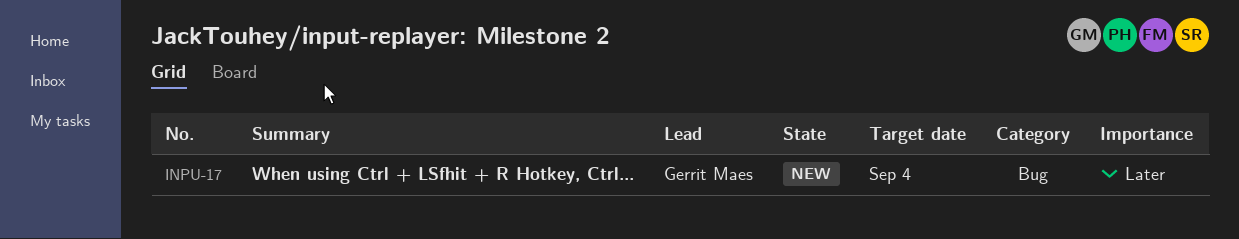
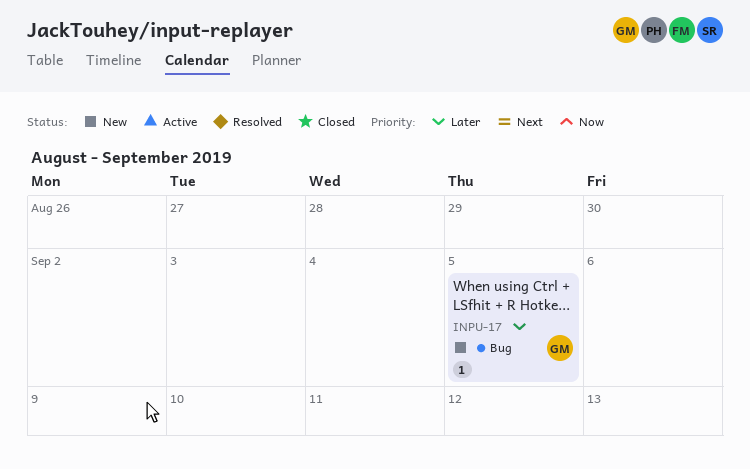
INPU-17, due: Sep 4 -> Sep 5

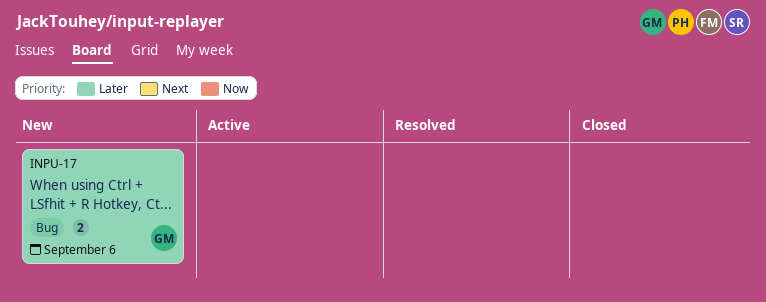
INPU-17, estimate: 1 -> 2
INPU-17, due: Sep 5 -> Sep 6

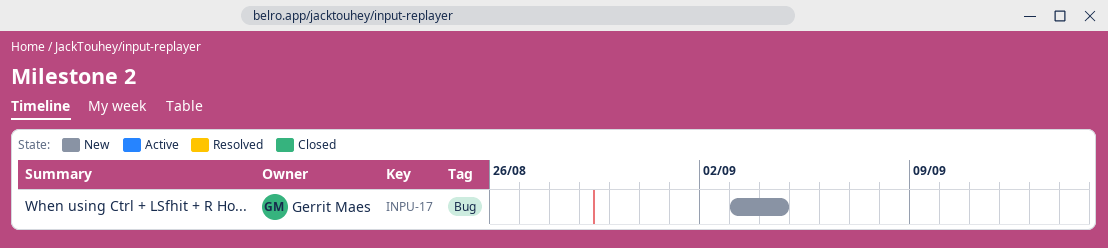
INPU-17, due: Sep 6 -> Sep 4

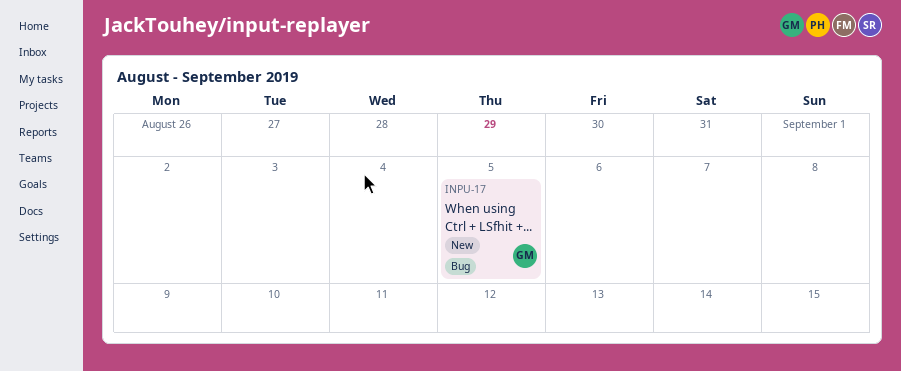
INPU-17, due: Sep 4 -> Sep 5

